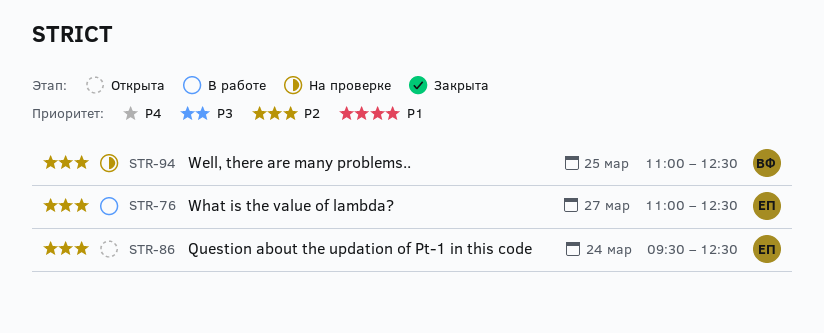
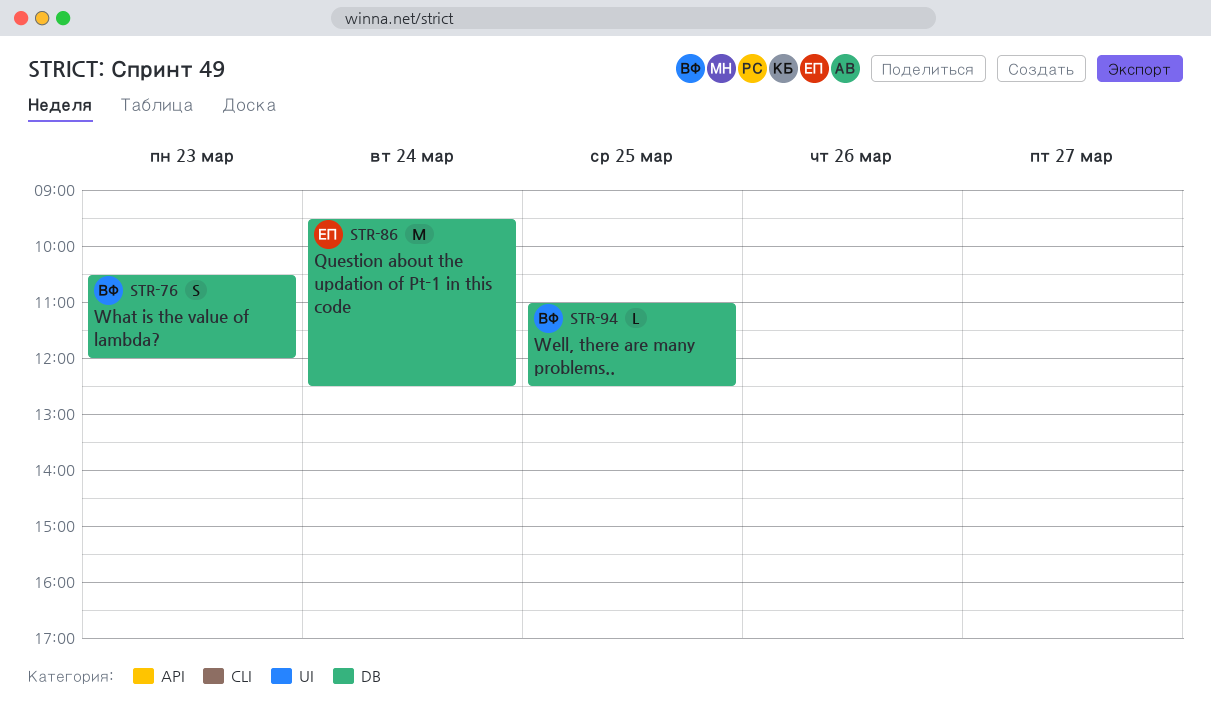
STR-76, owner: ЕП -> ВФ
STR-76, day: Mar 27 -> Mar 23
STR-76, begins: 11:00 -> 10:30
STR-76, ends: 12:30 -> 12:00

